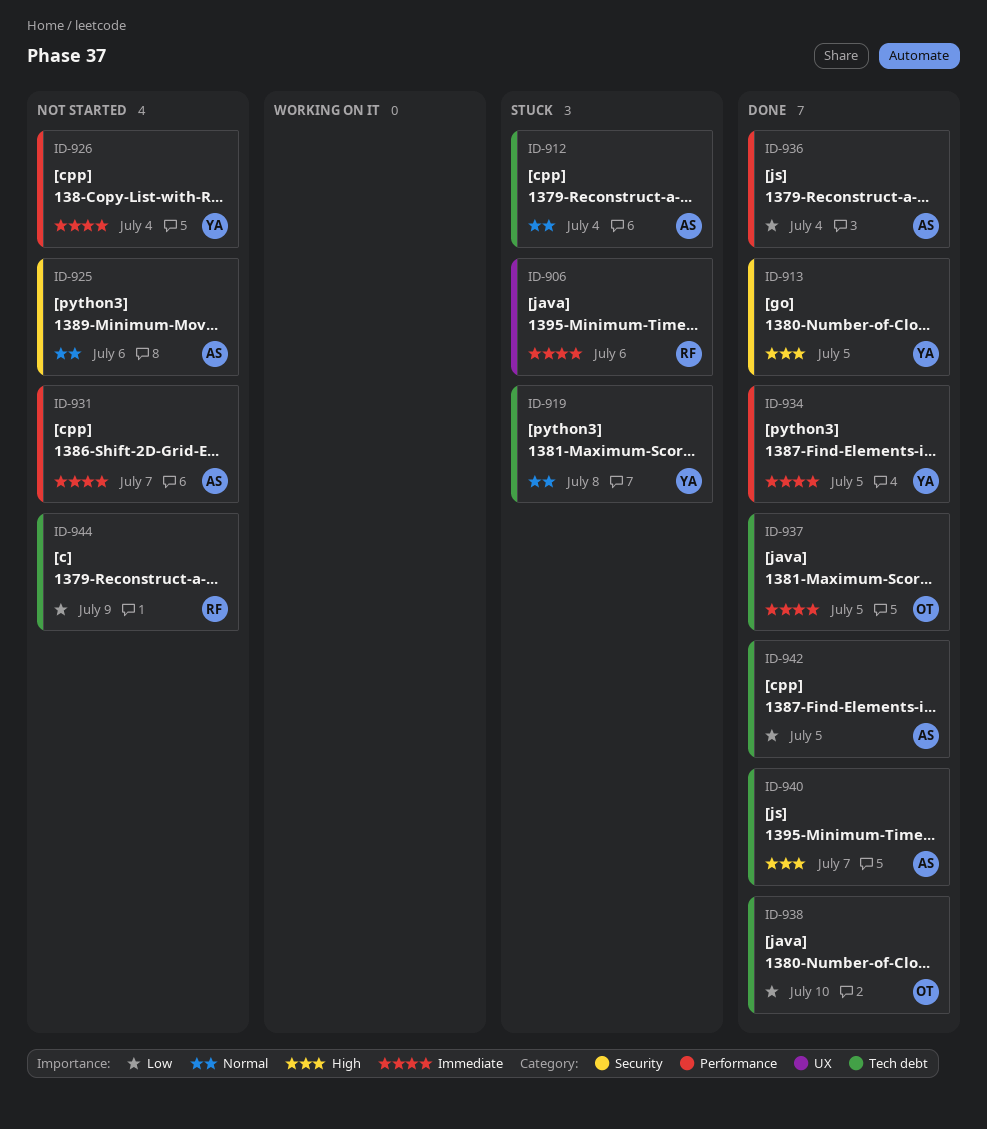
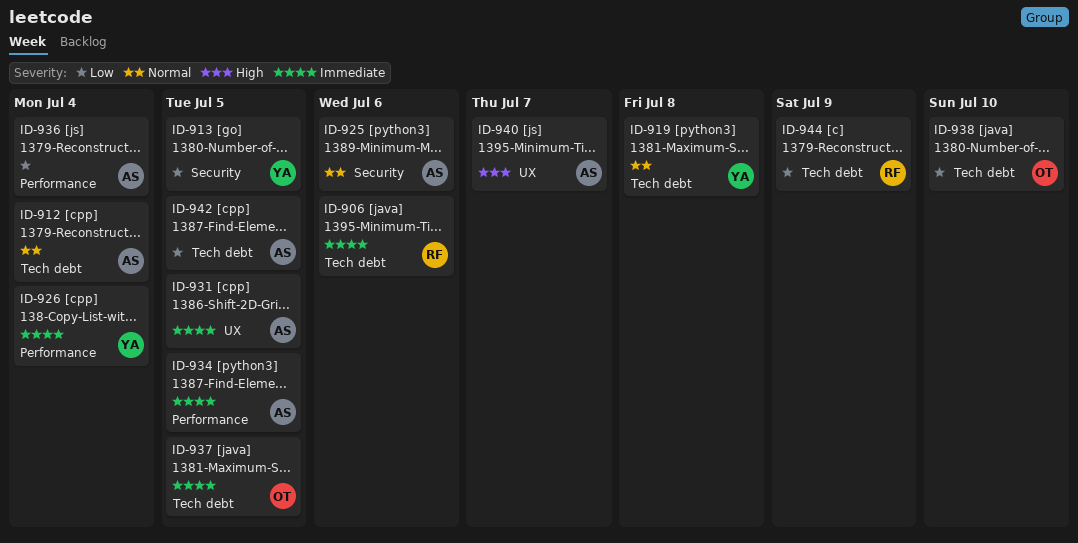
ID-906, label: UX -> Tech debt
ID-913, priority: High -> Low
ID-931, label: Performance -> UX
ID-931, due: Jul 7 -> Jul 5
ID-934, owner: YA -> AS
ID-940, label: Tech debt -> UX

